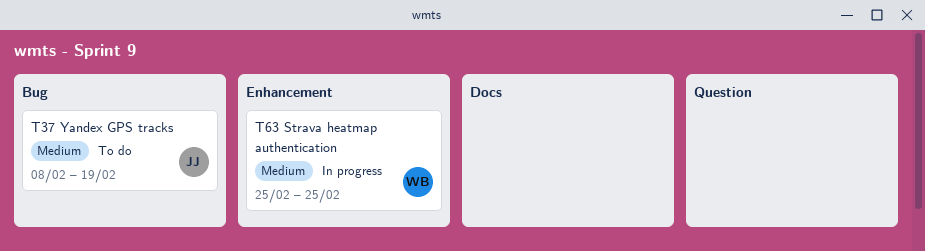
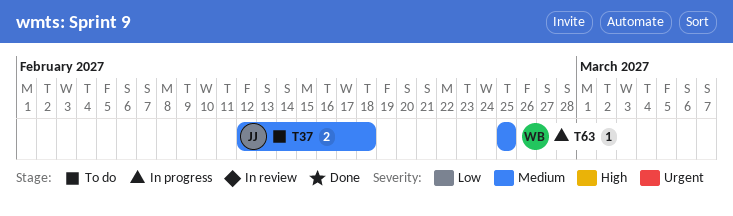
T37, start: Feb 8 -> Feb 12
T37, due: Feb 19 -> Feb 18

